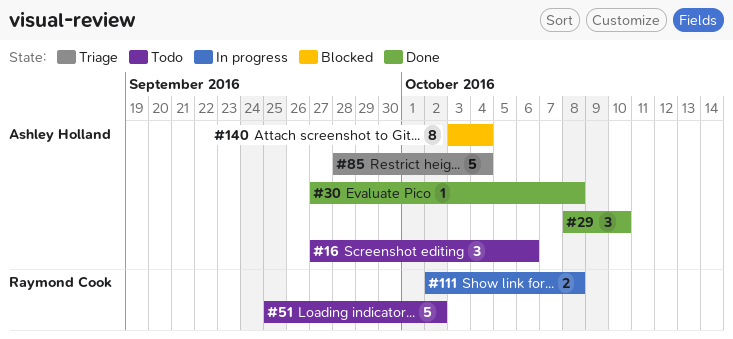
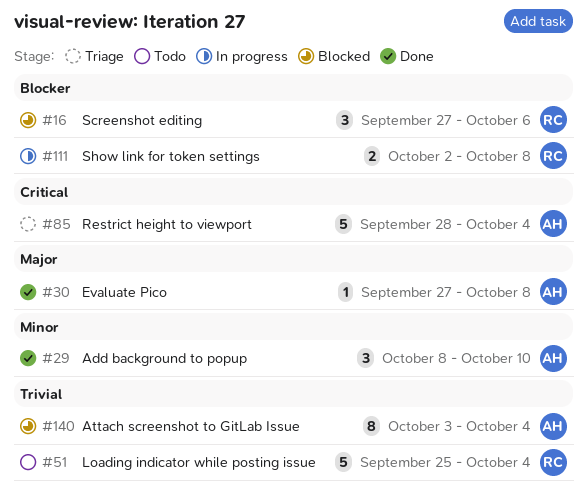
#16, status: Todo -> Blocked
#16, owner: Ashley Holland -> Raymond Cook
#51, due: Oct 2 -> Oct 4

